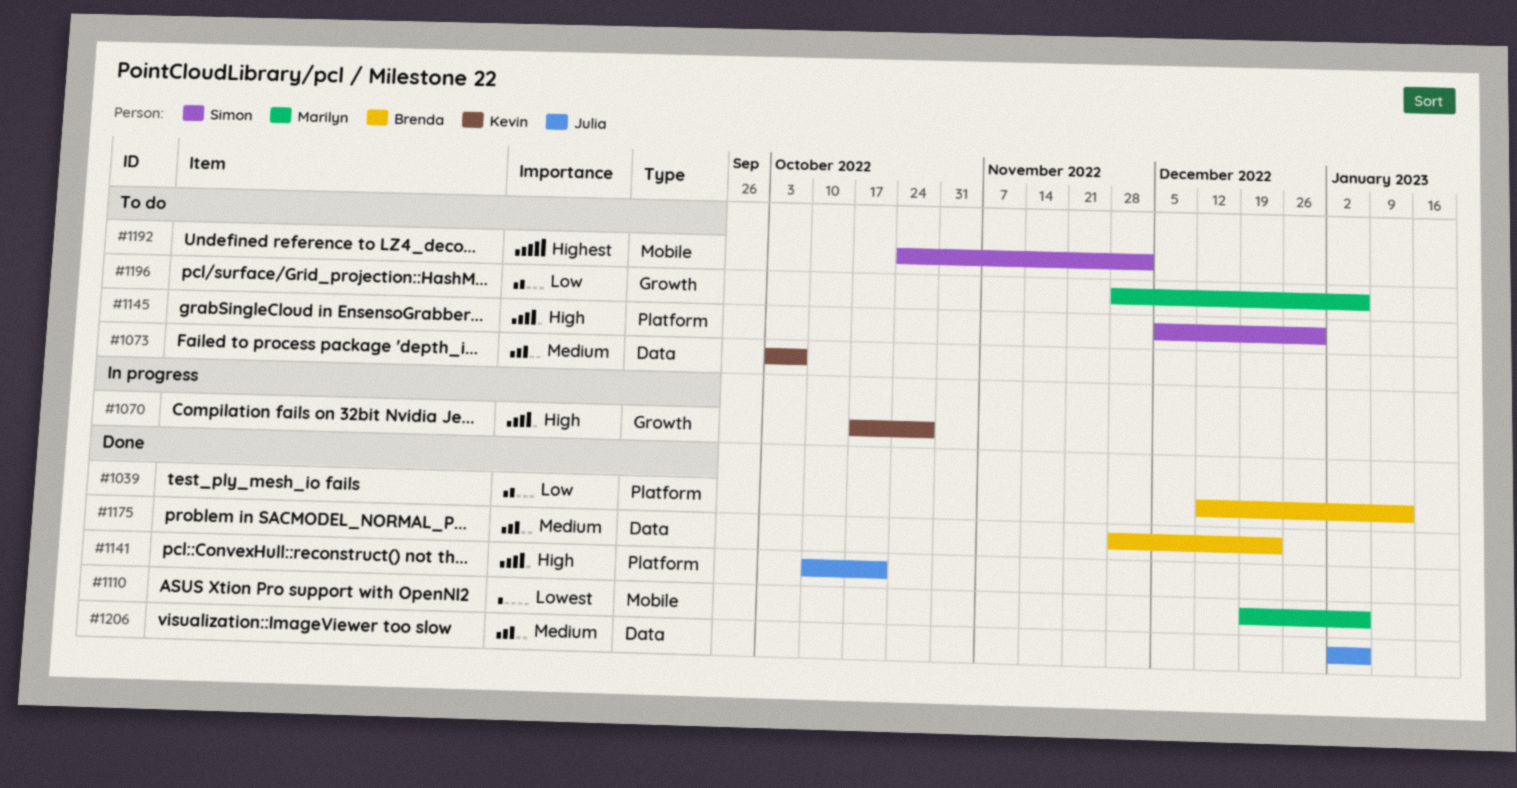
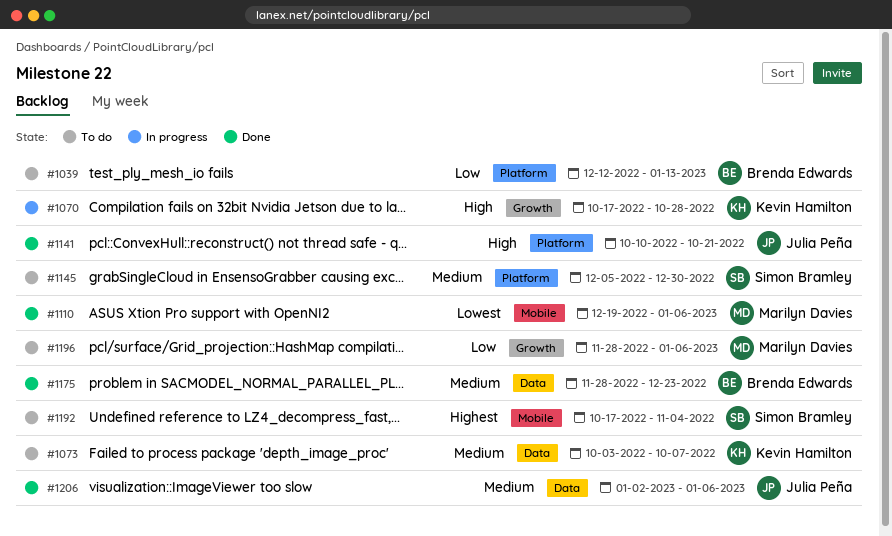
#1039, status: Done -> To do
#1145, priority: High -> Medium
#1192, start: Oct 24 -> Oct 17
#1192, due: Dec 2 -> Nov 4

